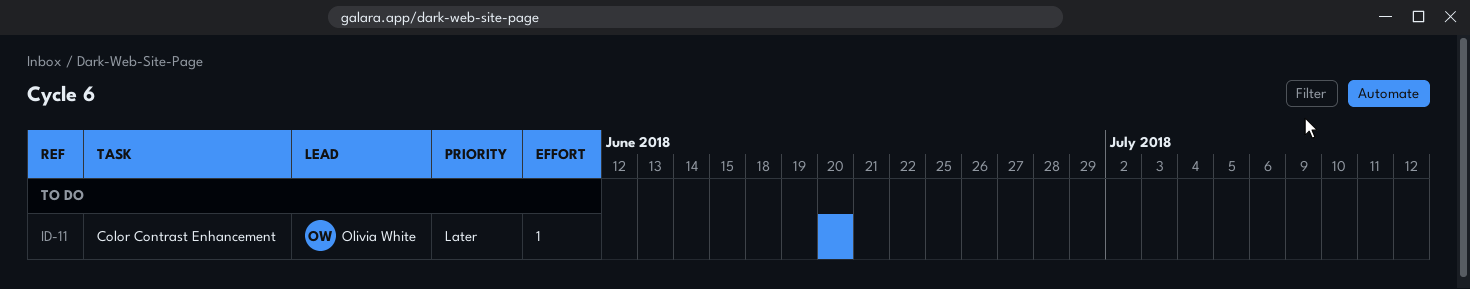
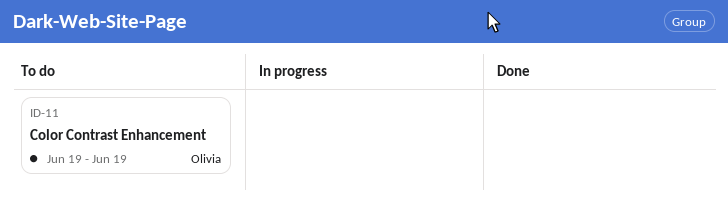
ID-11, start: Jun 20 -> Jun 19
ID-11, due: Jun 20 -> Jun 19

